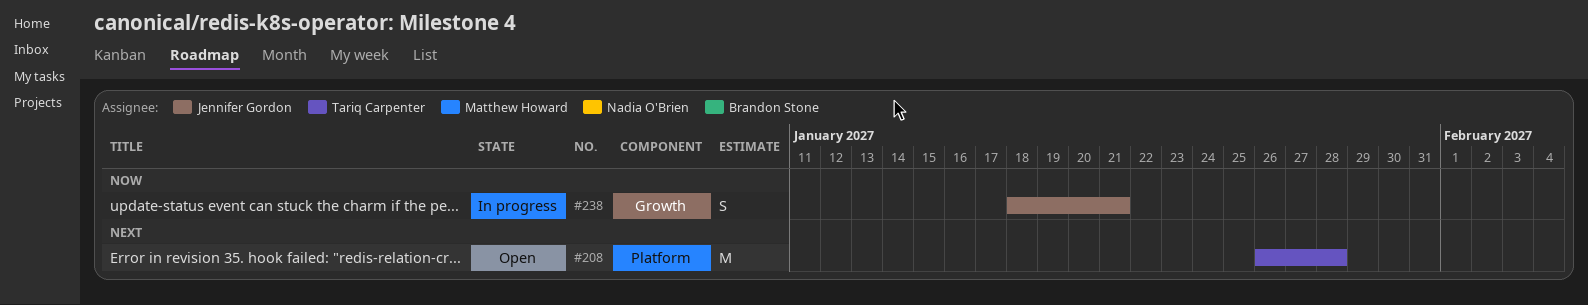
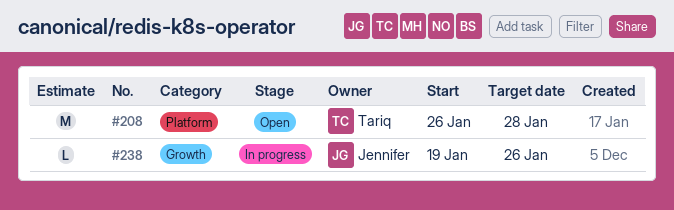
#238, estimate: S -> L
#238, start: Jan 18 -> Jan 19
#238, due: Jan 21 -> Jan 26

